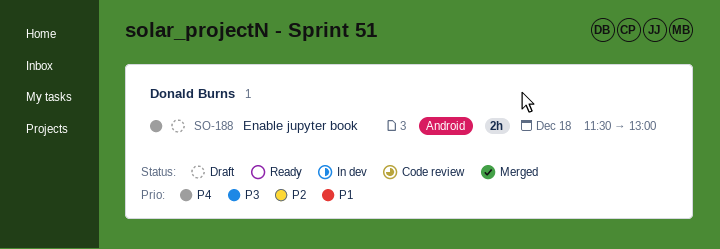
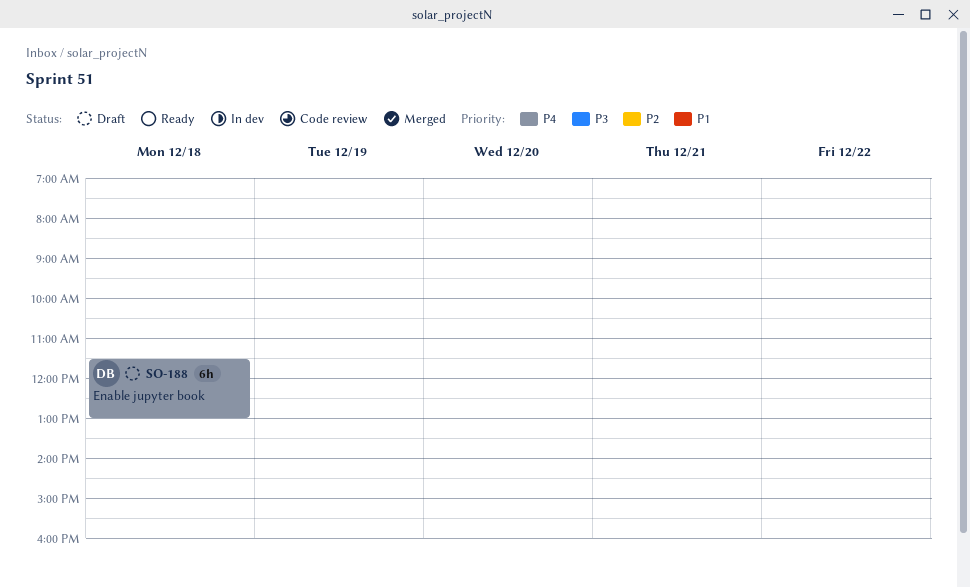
SO-188, estimate: 2h -> 6h

